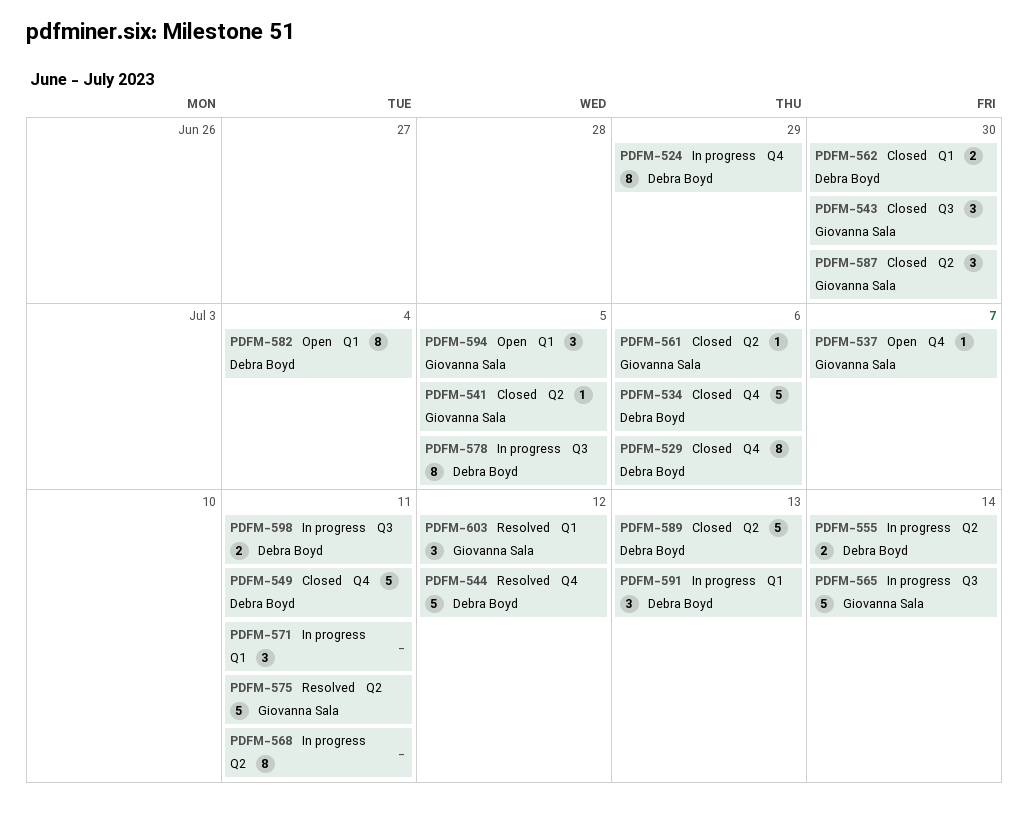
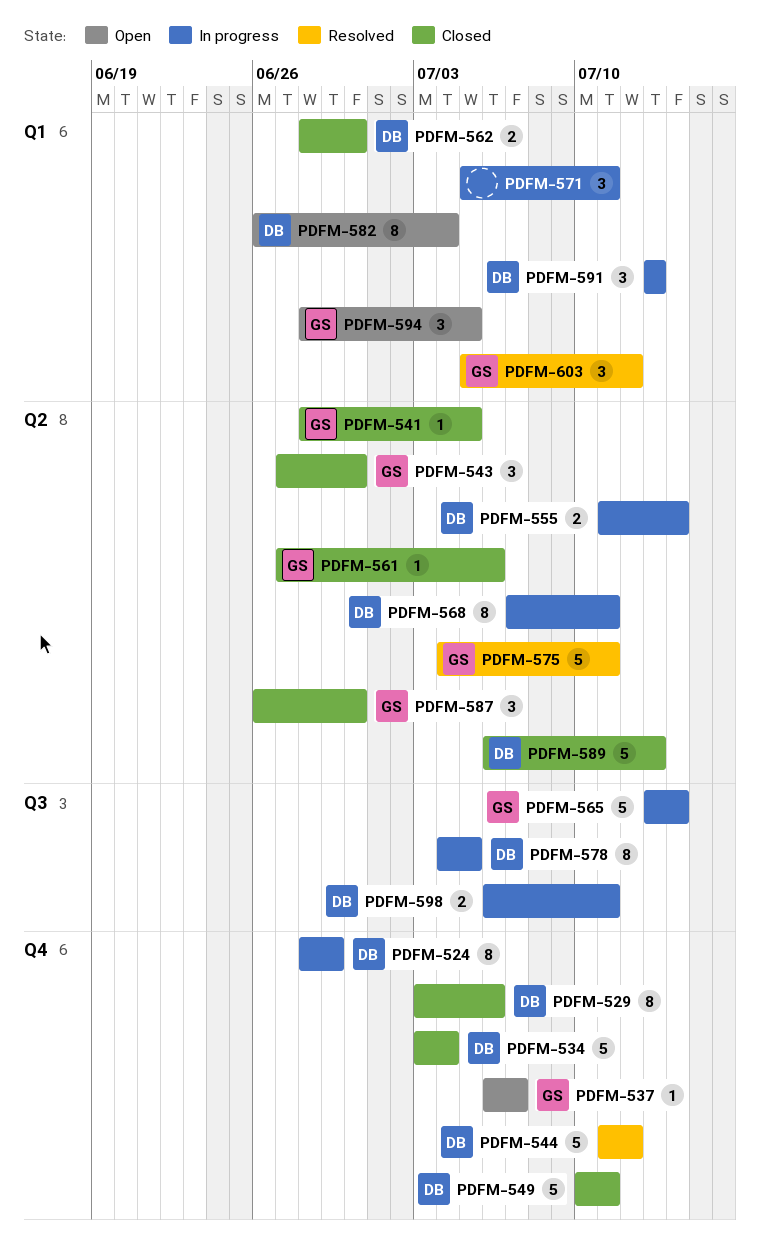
PDFM-534, due: Jul 6 -> Jul 4
PDFM-543, label: Q3 -> Q2
PDFM-568, owner: none -> Debra Boyd

